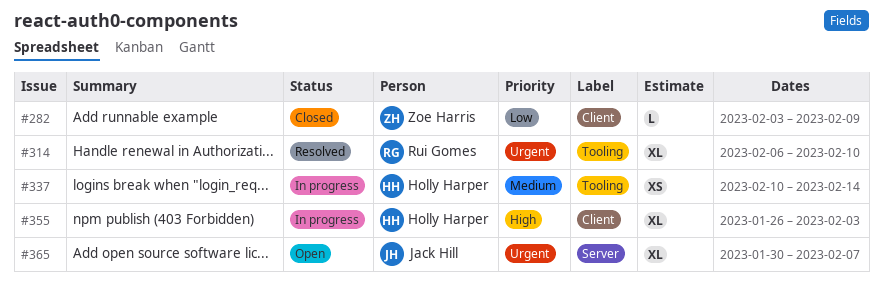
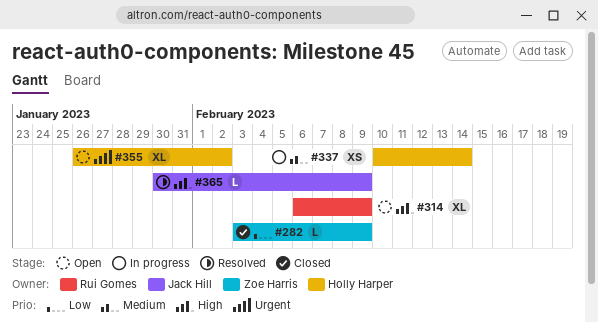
#314, status: Resolved -> Open
#314, priority: Urgent -> High
#314, due: Feb 10 -> Feb 9
#355, status: In progress -> Open
#355, priority: High -> Urgent
#355, due: Feb 3 -> Feb 2
#365, status: Open -> Resolved
#365, priority: Urgent -> High
#365, estimate: XL -> L
#365, due: Feb 7 -> Feb 9

